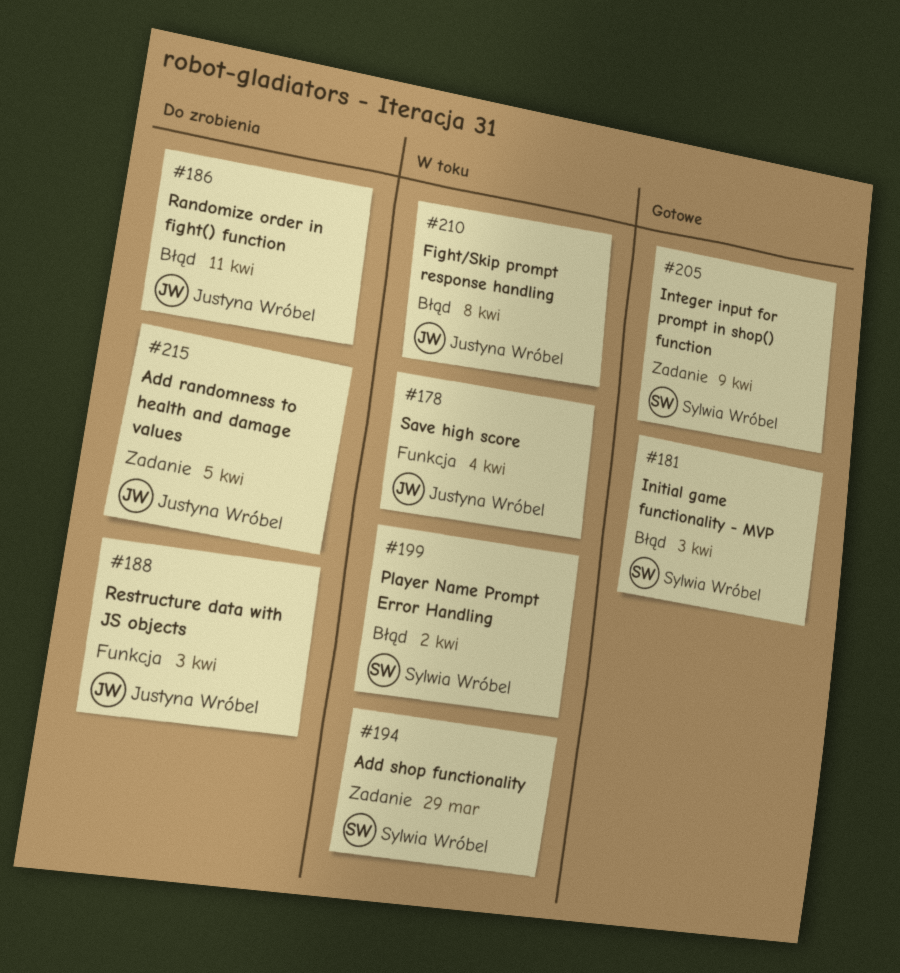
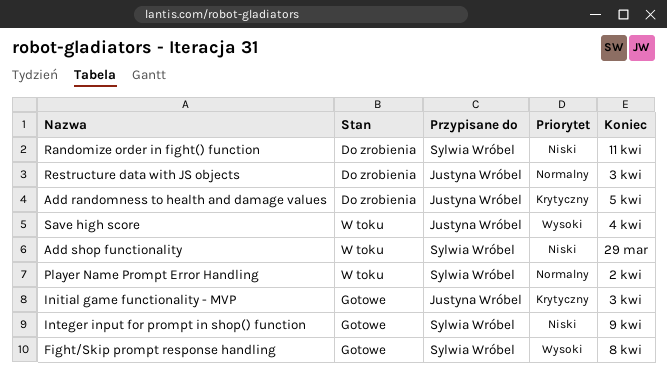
Fight/Skip prompt response handling, status: W toku -> Gotowe
Fight/Skip prompt response handling, owner: Justyna Wróbel -> Sylwia Wróbel
Initial game functionality - MVP, owner: Sylwia Wróbel -> Justyna Wróbel
Randomize order in fight() function, owner: Justyna Wróbel -> Sylwia Wróbel

